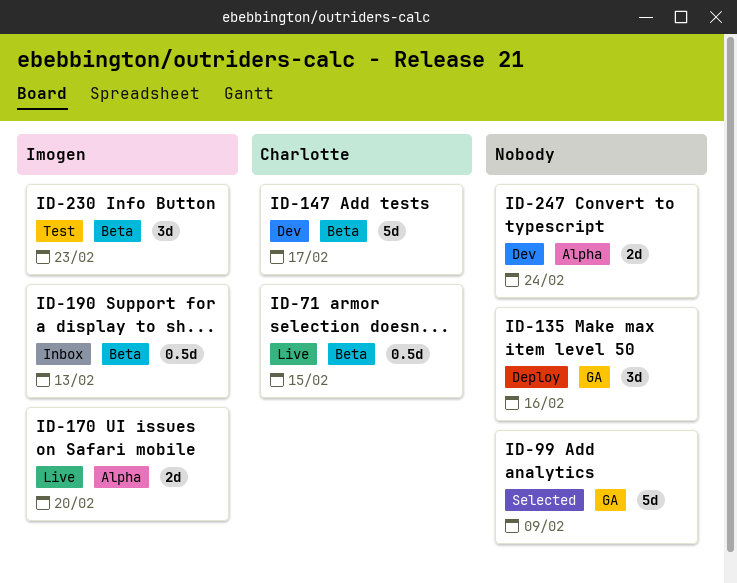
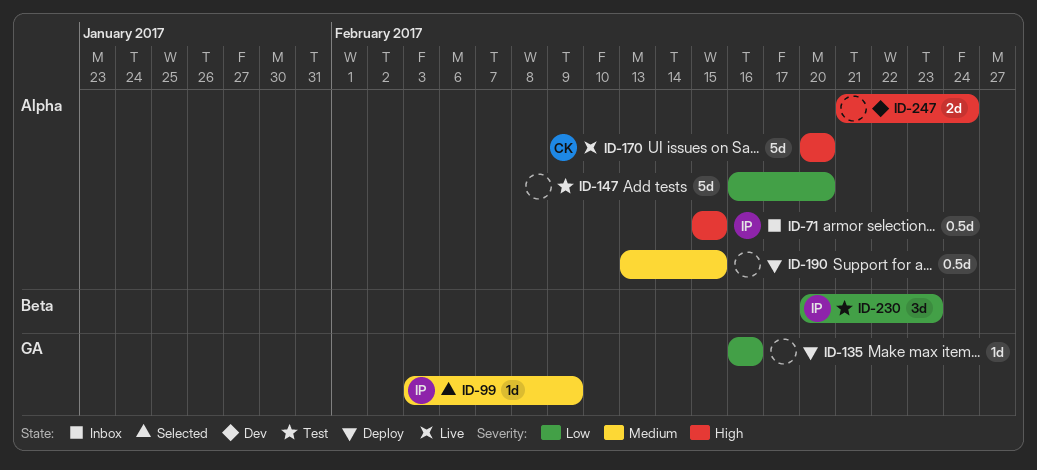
ID-71, status: Live -> Inbox
ID-71, owner: Charlotte -> Imogen
ID-71, label: Beta -> Alpha
ID-99, owner: none -> Imogen
ID-99, estimate: 5d -> 1d
ID-135, estimate: 3d -> 1d
ID-147, status: Dev -> Test
ID-147, owner: Charlotte -> none
ID-147, label: Beta -> Alpha
ID-147, due: Feb 17 -> Feb 20
ID-170, owner: Imogen -> Charlotte
ID-170, estimate: 2d -> 5d
ID-190, status: Inbox -> Deploy
ID-190, owner: Imogen -> none
ID-190, label: Beta -> Alpha
ID-190, due: Feb 13 -> Feb 15

